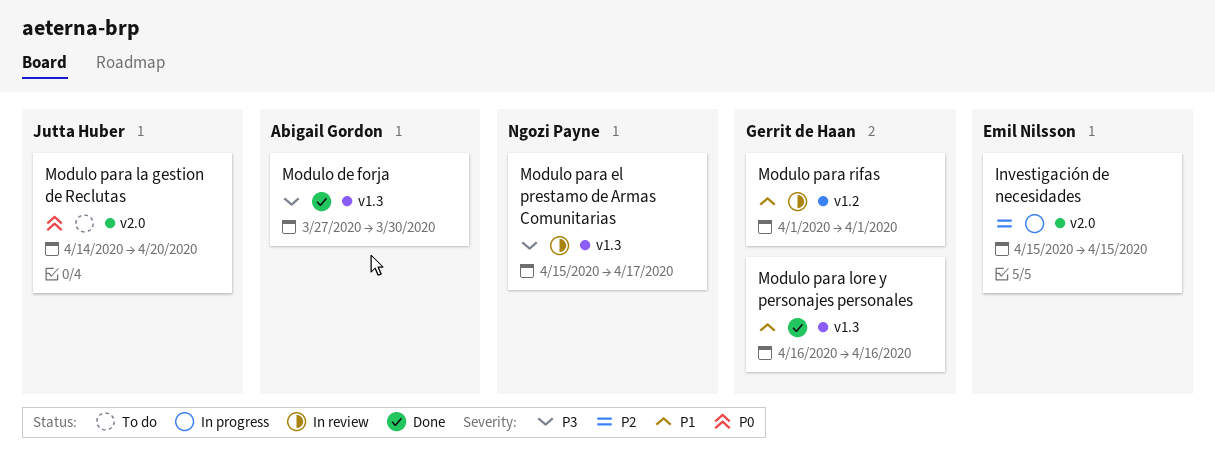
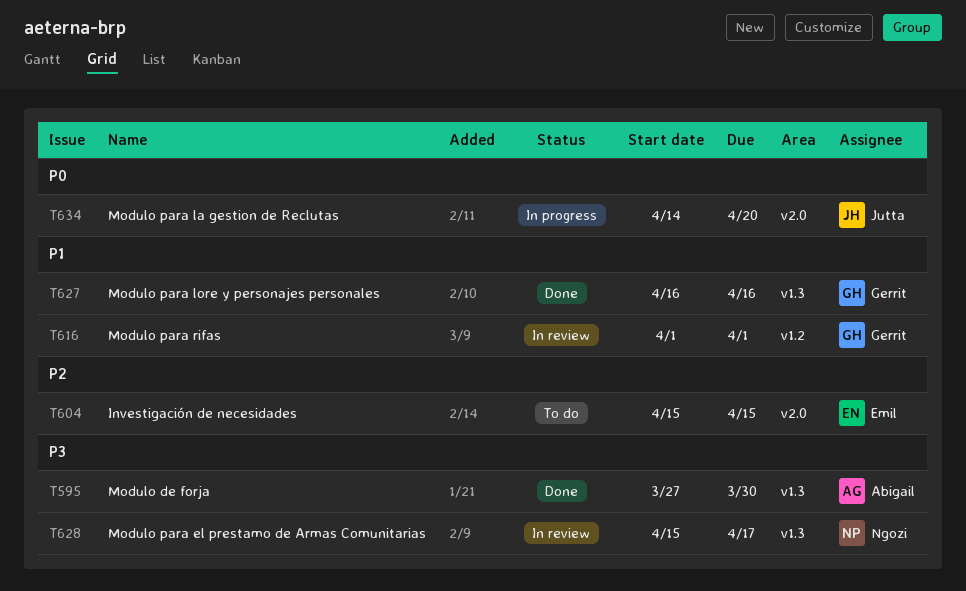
Investigación de necesidades, status: In progress -> To do
Modulo para la gestion de Reclutas, status: To do -> In progress

